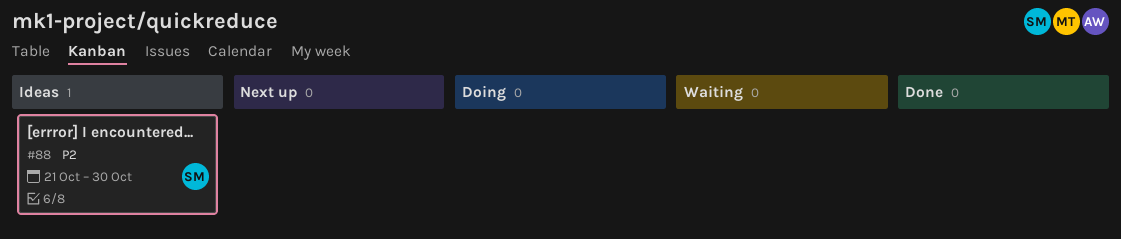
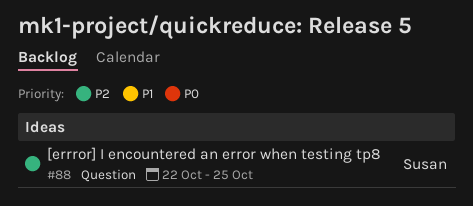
#88, start: Oct 21 -> Oct 22
#88, due: Oct 30 -> Oct 25

